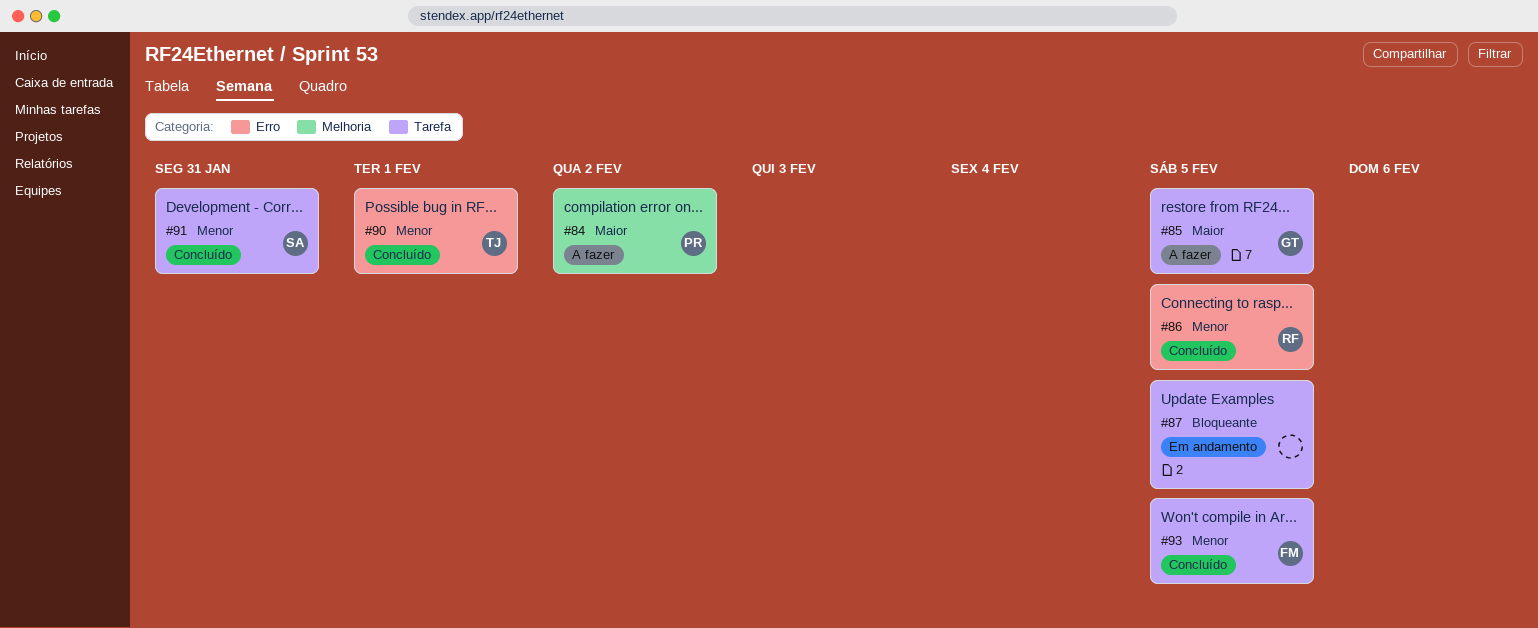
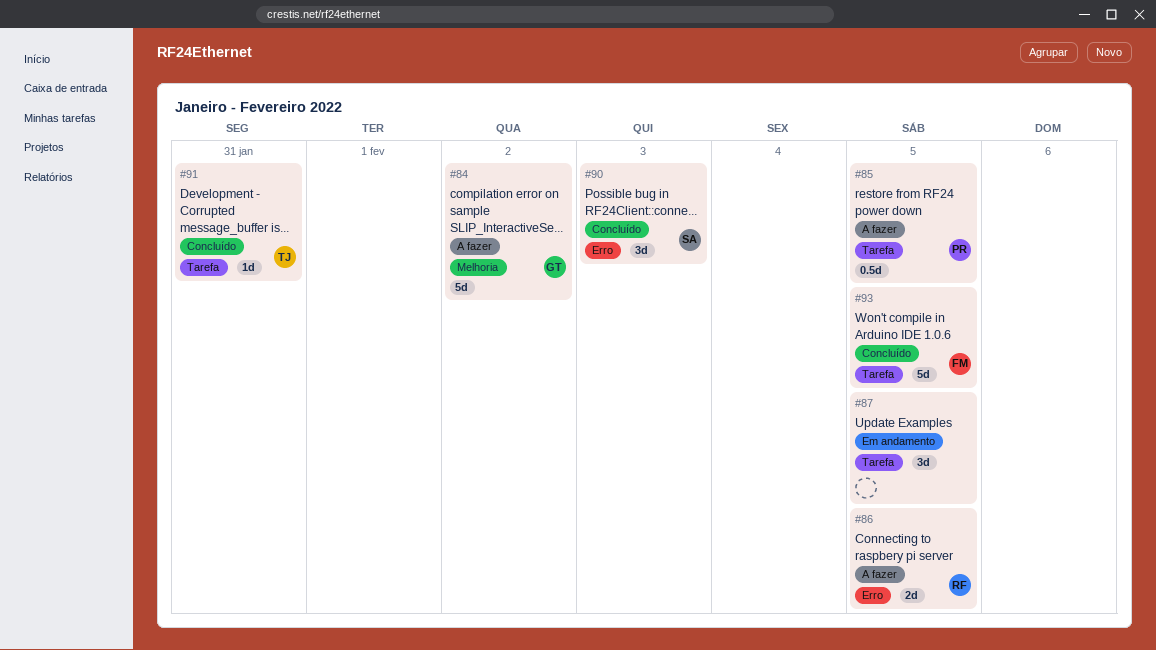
#84, owner: PR -> GT
#85, owner: GT -> PR
#86, status: Concluído -> A fazer
#90, owner: TJ -> SA
#90, due: Feb 1 -> Feb 3
#91, owner: SA -> TJ

